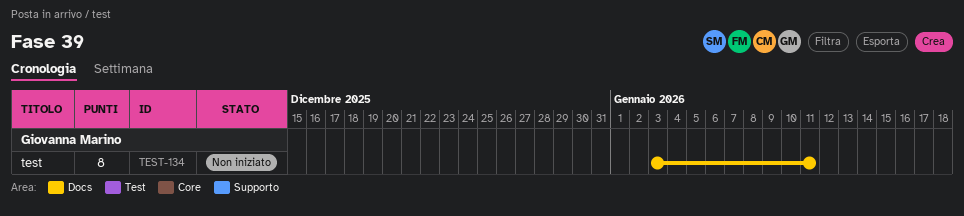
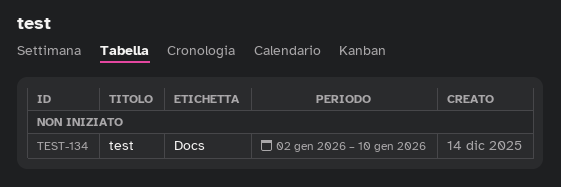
TEST-134, start: Jan 3 -> Jan 2
TEST-134, due: Jan 11 -> Jan 10

